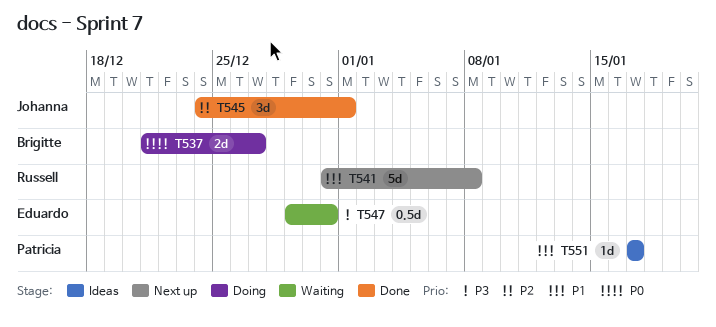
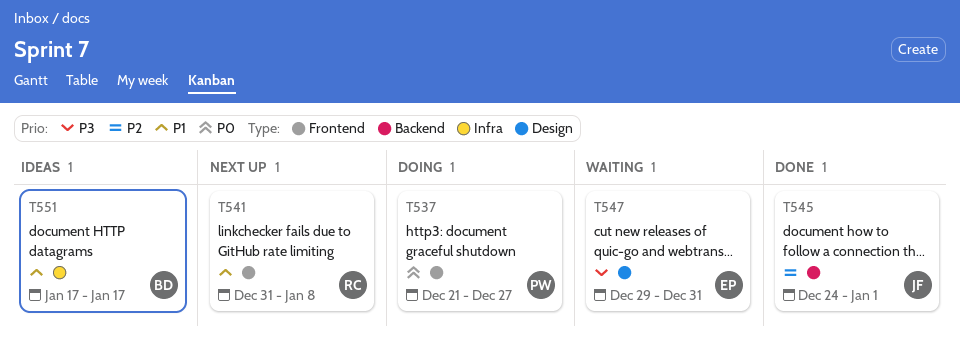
T537, owner: Brigitte -> Patricia
T551, owner: Patricia -> Brigitte

